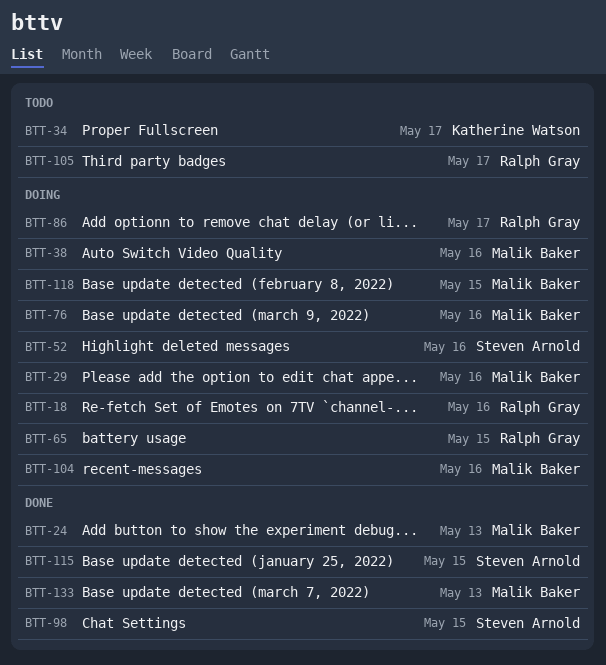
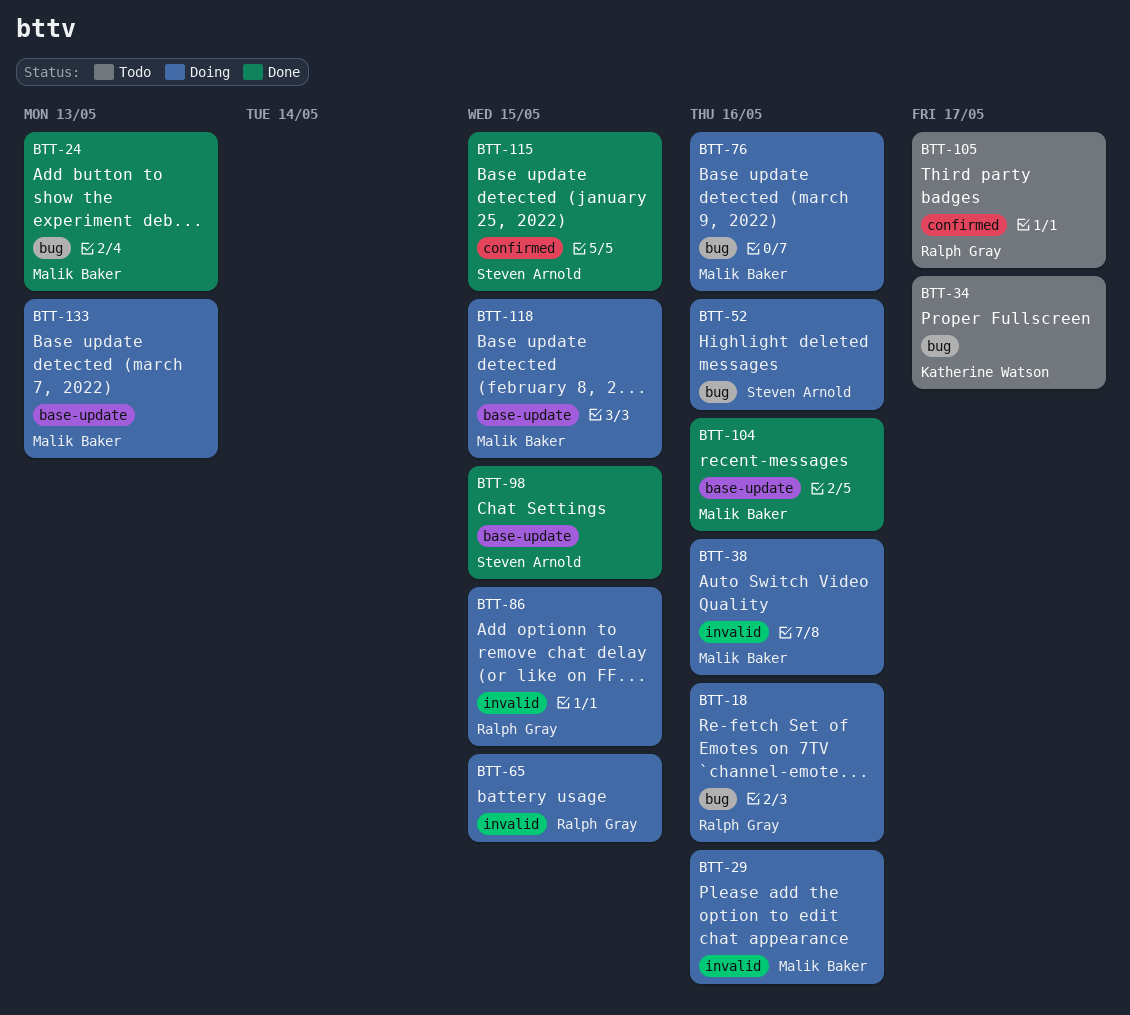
BTT-86, due: May 17 -> May 15
BTT-104, status: Doing -> Done
BTT-133, status: Done -> Doing

